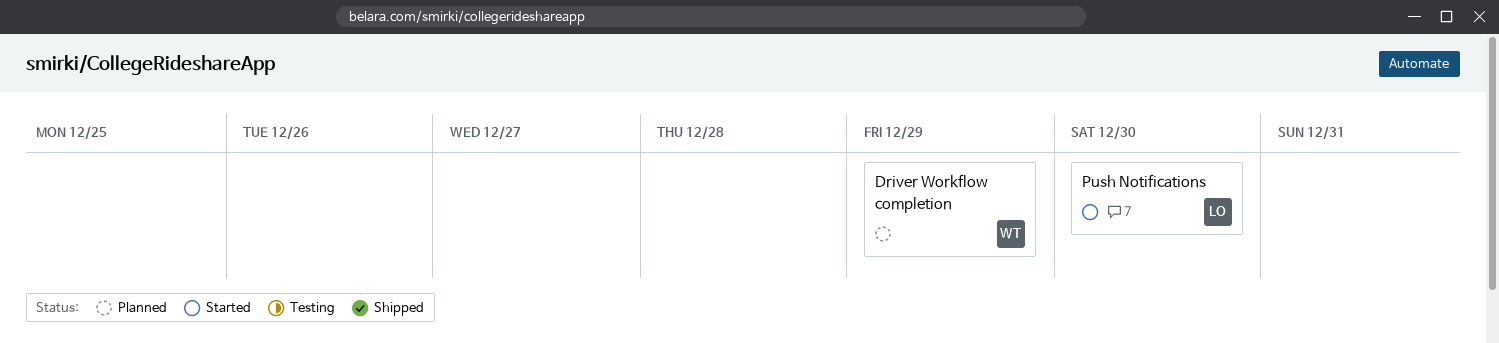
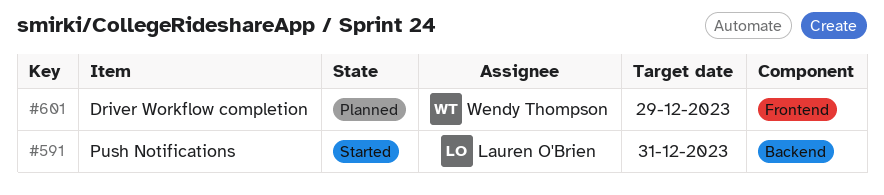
Push Notifications, due: Dec 30 -> Dec 31

